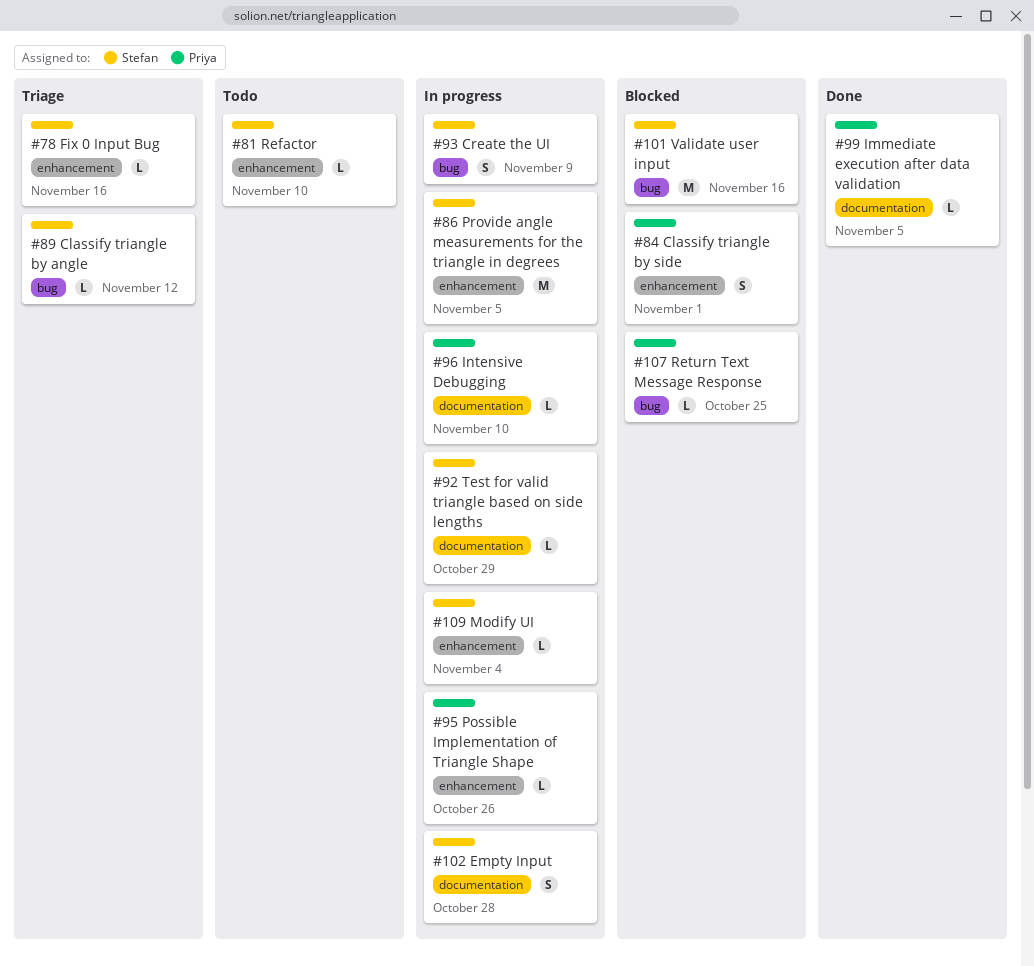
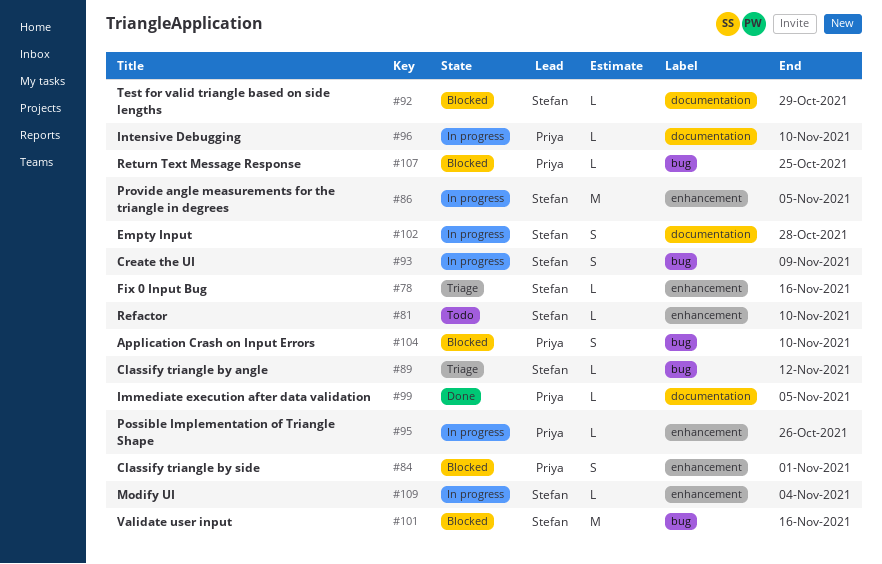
#92, status: In progress -> Blocked
#104: none -> present

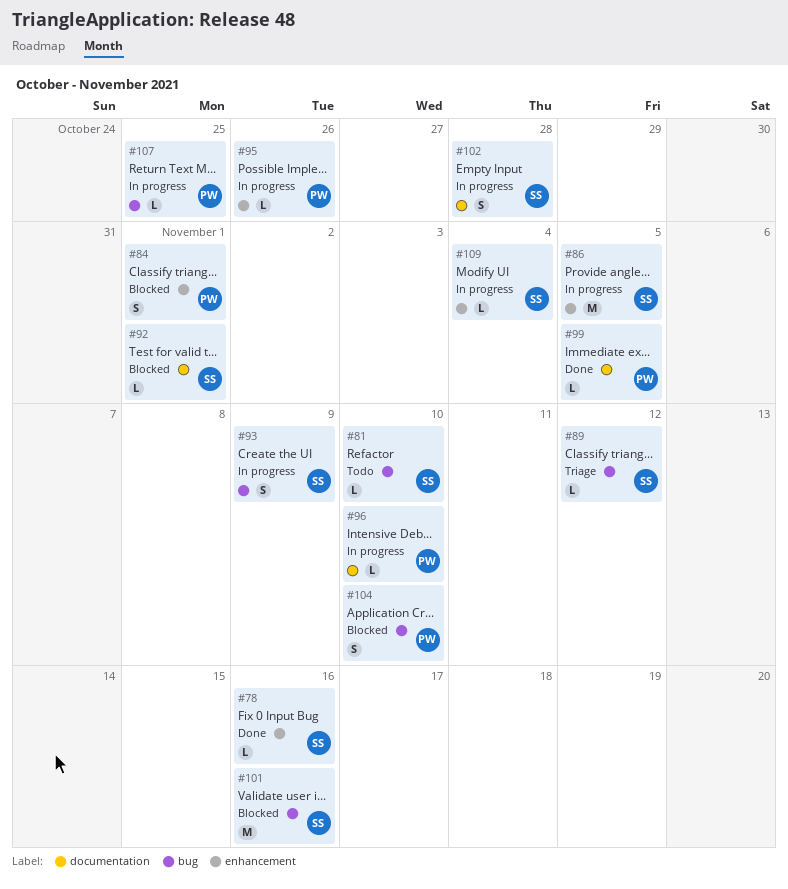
#78, status: Triage -> Done
#81, label: enhancement -> bug
#92, due: Oct 29 -> Nov 1
#107, status: Blocked -> In progress

